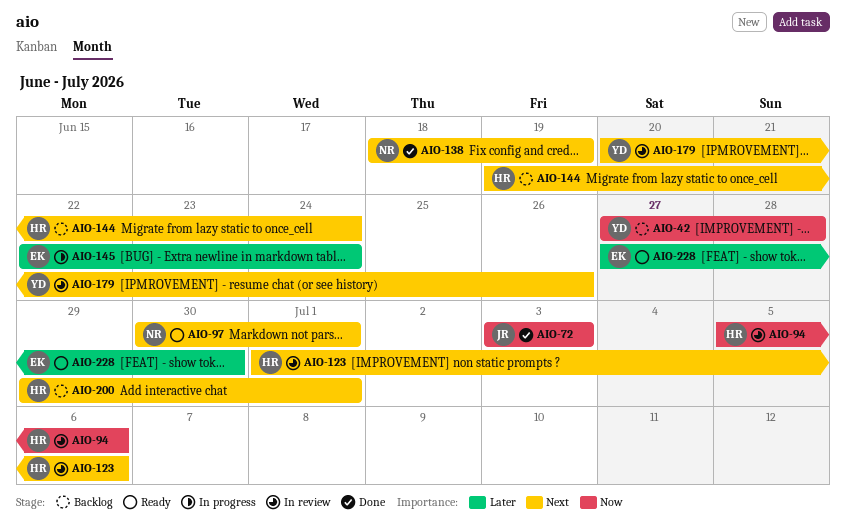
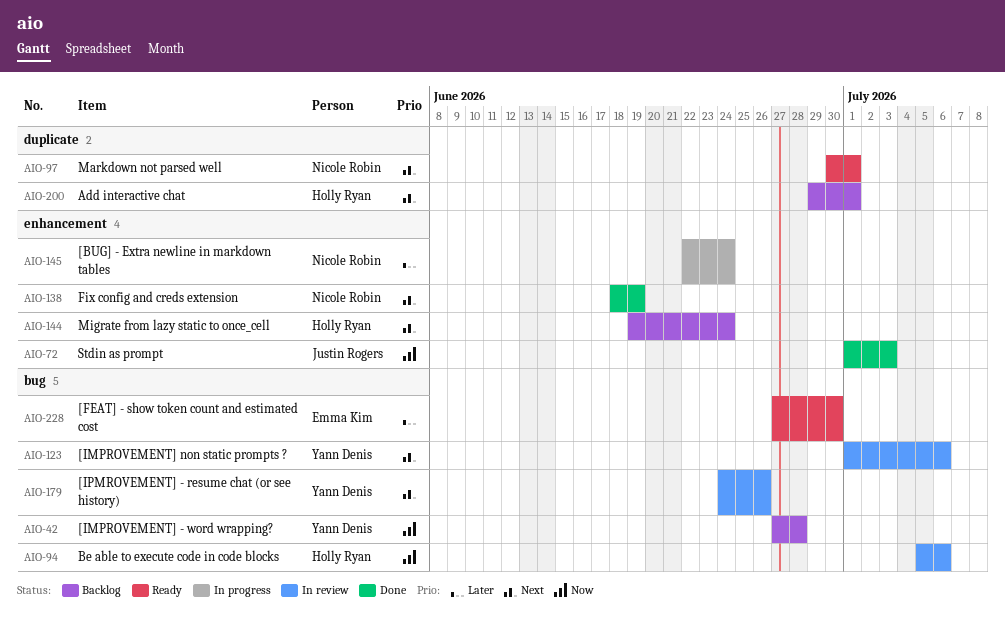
AIO-72, start: Jul 3 -> Jul 1
AIO-123, owner: Holly Ryan -> Yann Denis
AIO-145, owner: Emma Kim -> Nicole Robin
AIO-179, start: Jun 20 -> Jun 24

